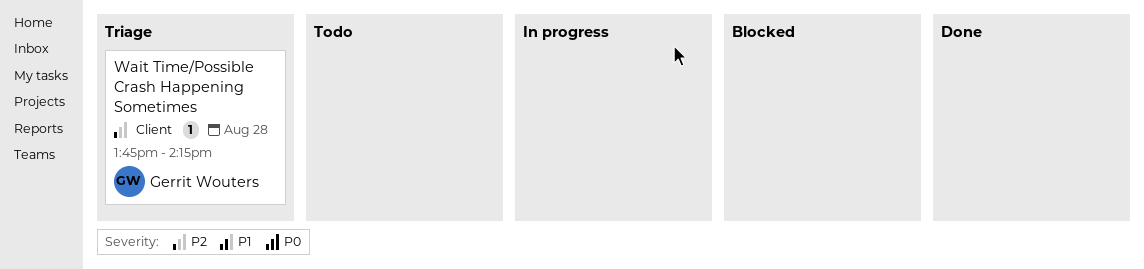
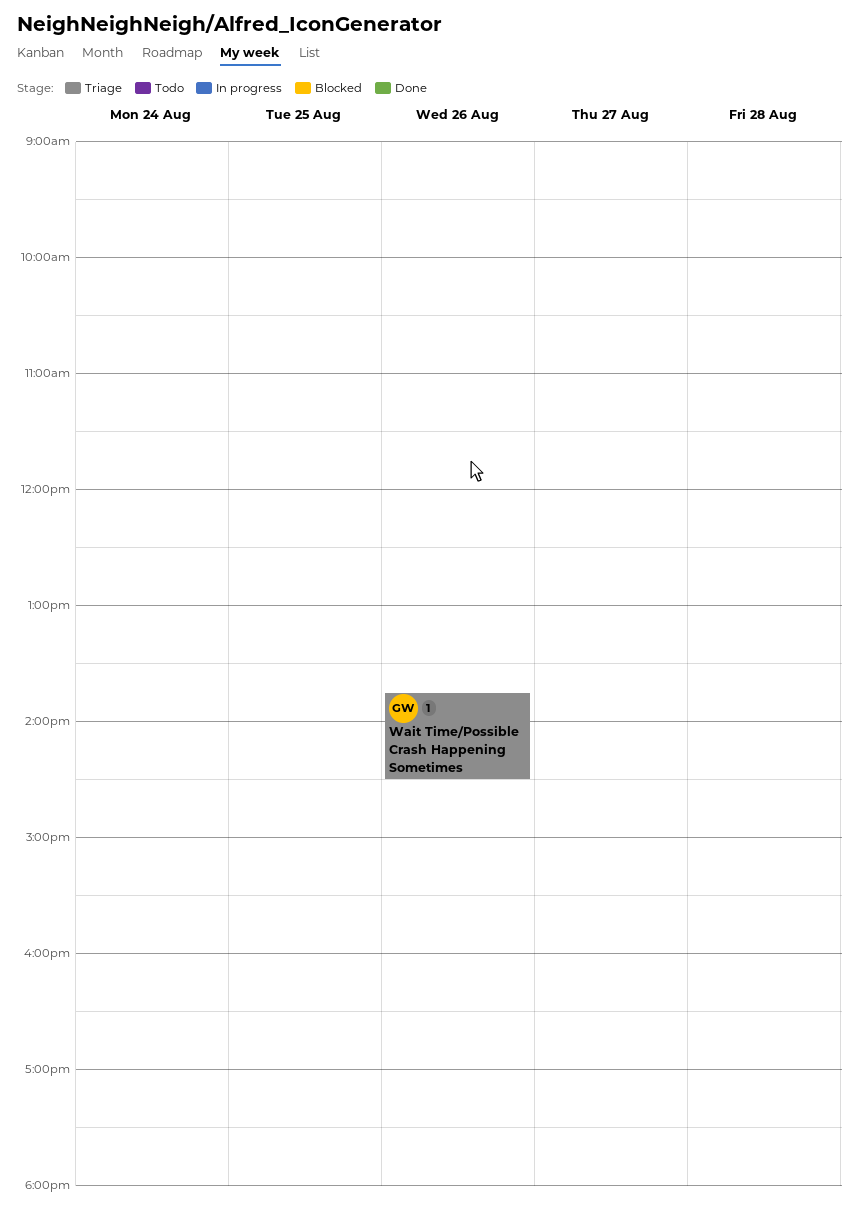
Wait Time/Possible Crash Happening Sometimes, day: Aug 28 -> Aug 26
Wait Time/Possible Crash Happening Sometimes, ends: 14:15 -> 14:30

